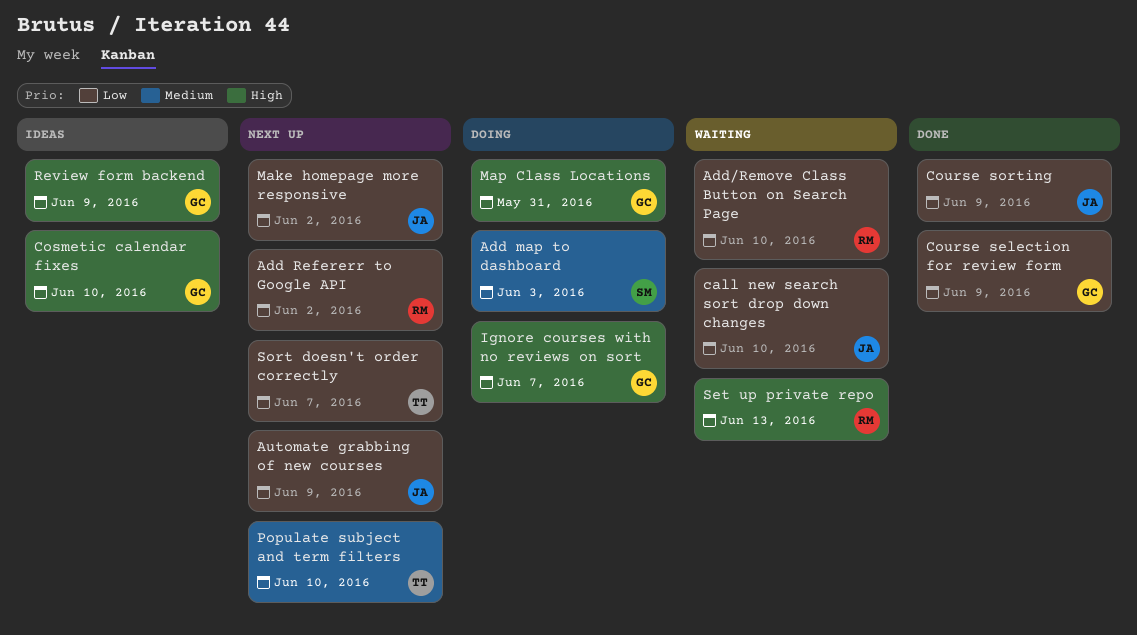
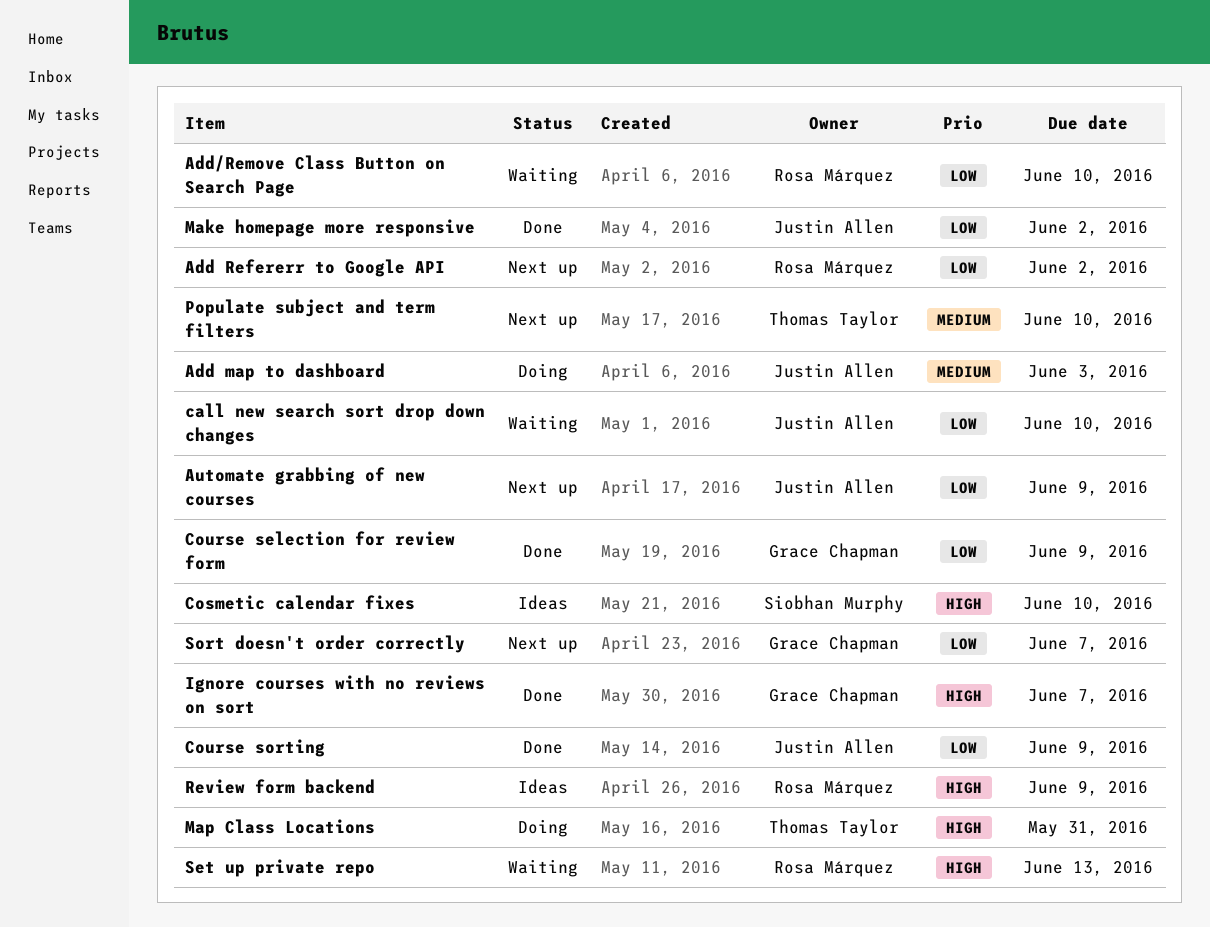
Add map to dashboard, owner: Siobhan Murphy -> Justin Allen
Cosmetic calendar fixes, owner: Grace Chapman -> Siobhan Murphy
Ignore courses with no reviews on sort, status: Doing -> Done
Make homepage more responsive, status: Next up -> Done
Map Class Locations, owner: Grace Chapman -> Thomas Taylor
Review form backend, owner: Grace Chapman -> Rosa Márquez
Sort doesn't order correctly, owner: Thomas Taylor -> Grace Chapman

